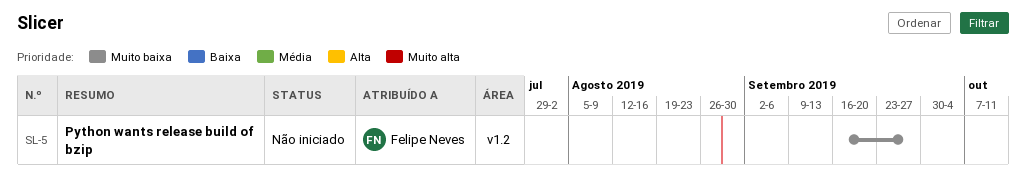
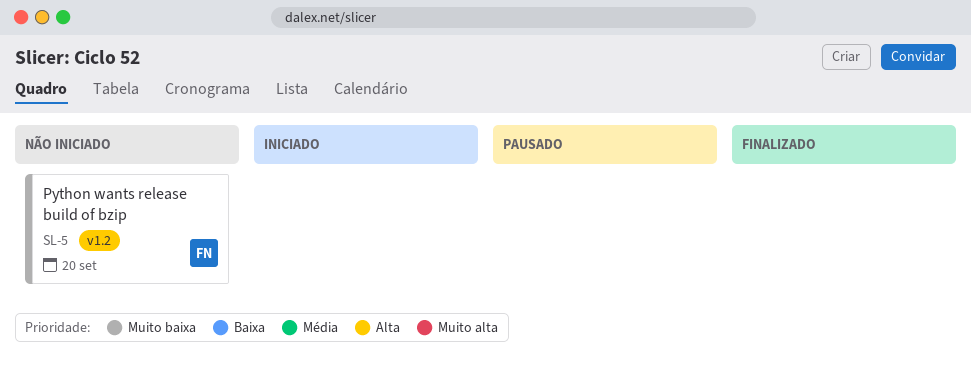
SL-5, due: Sep 27 -> Sep 20

